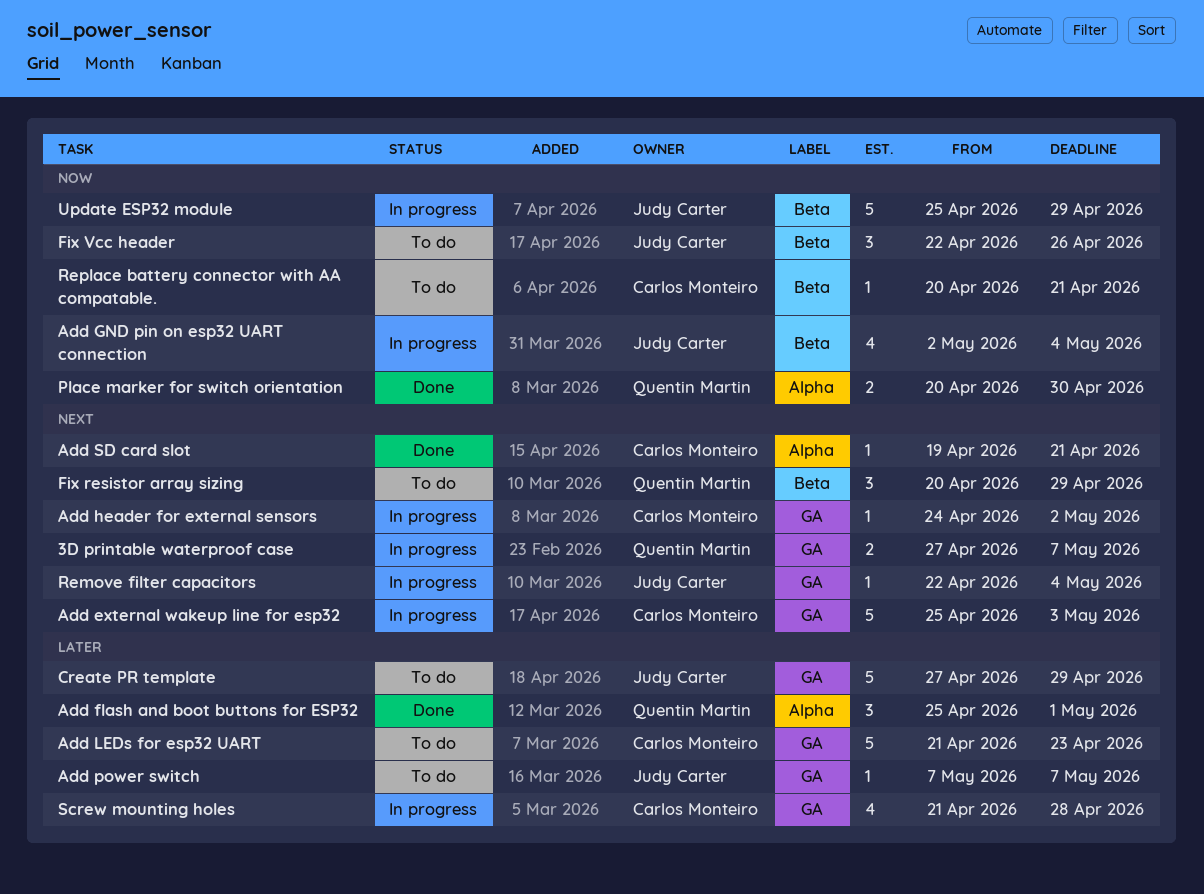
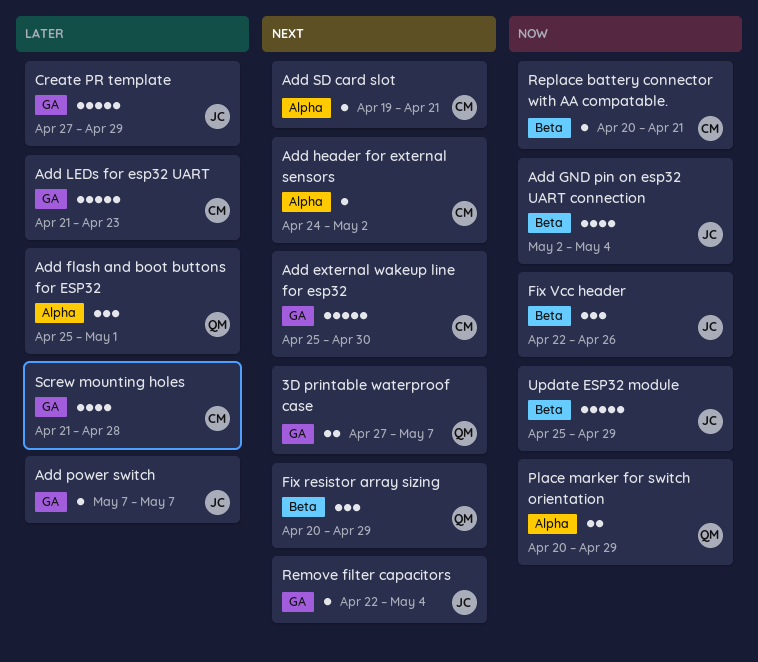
Add external wakeup line for esp32, due: May 3 -> Apr 30
Add header for external sensors, label: GA -> Alpha
Place marker for switch orientation, due: Apr 30 -> Apr 29

